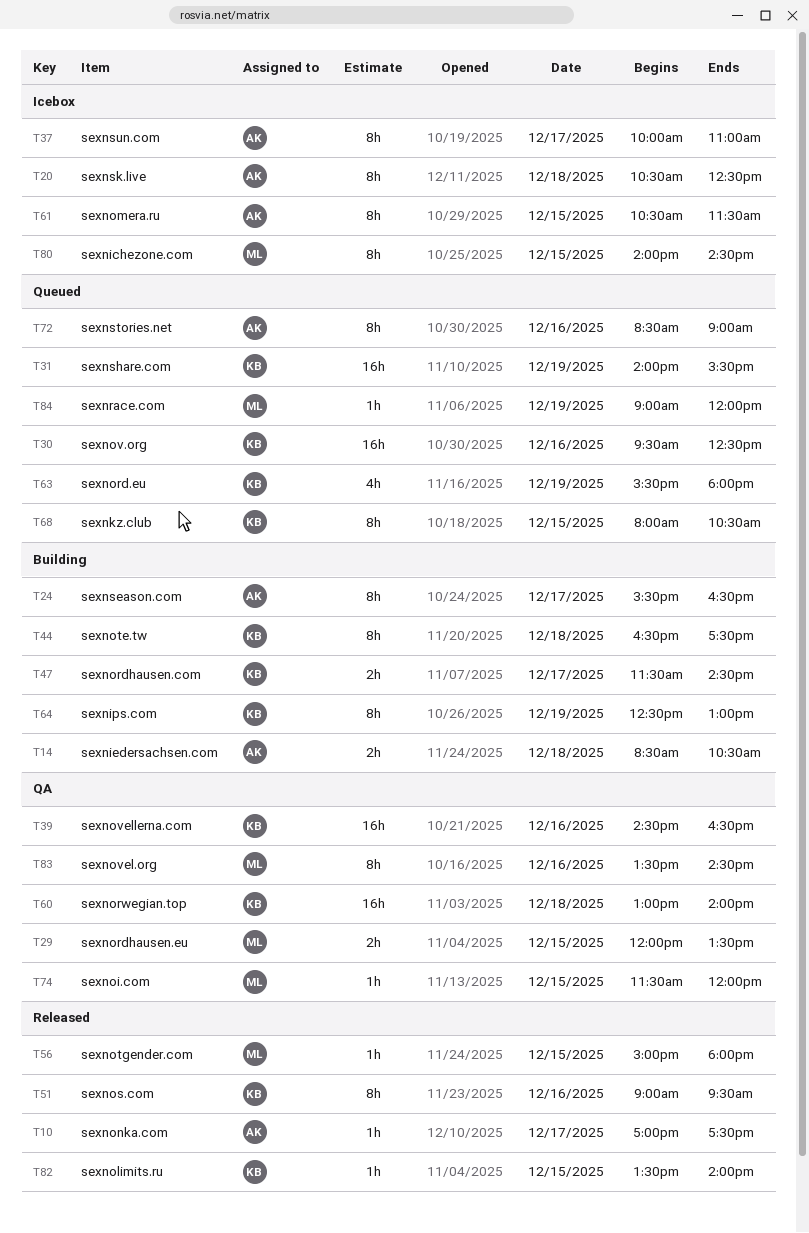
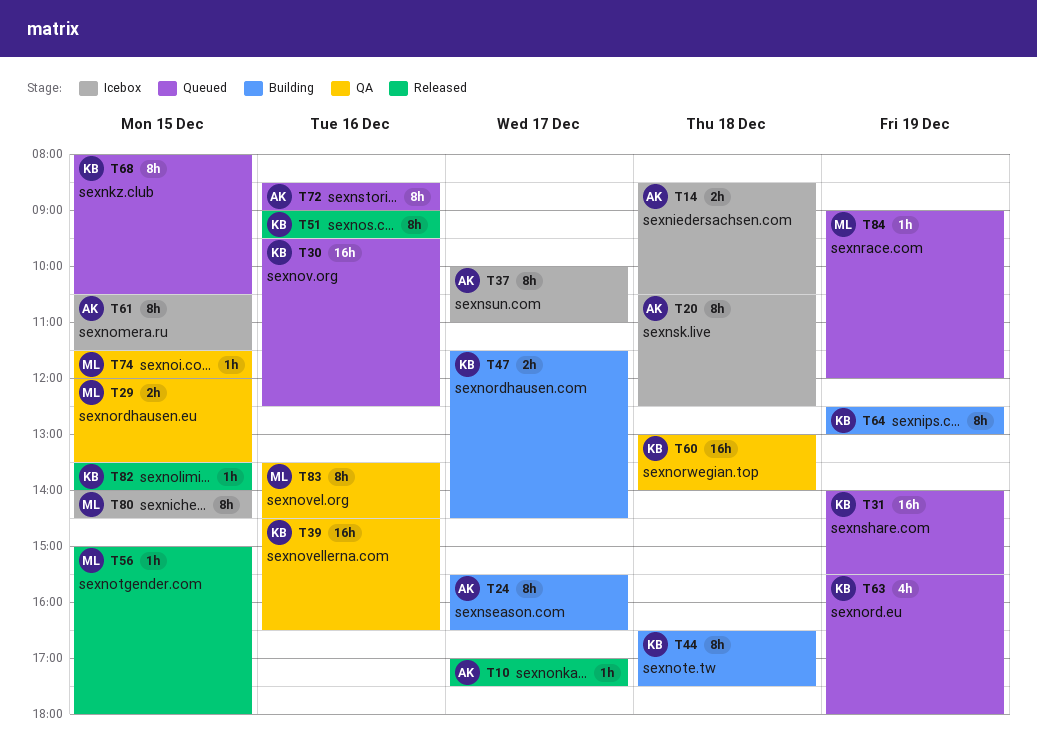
T14, status: Building -> Icebox

